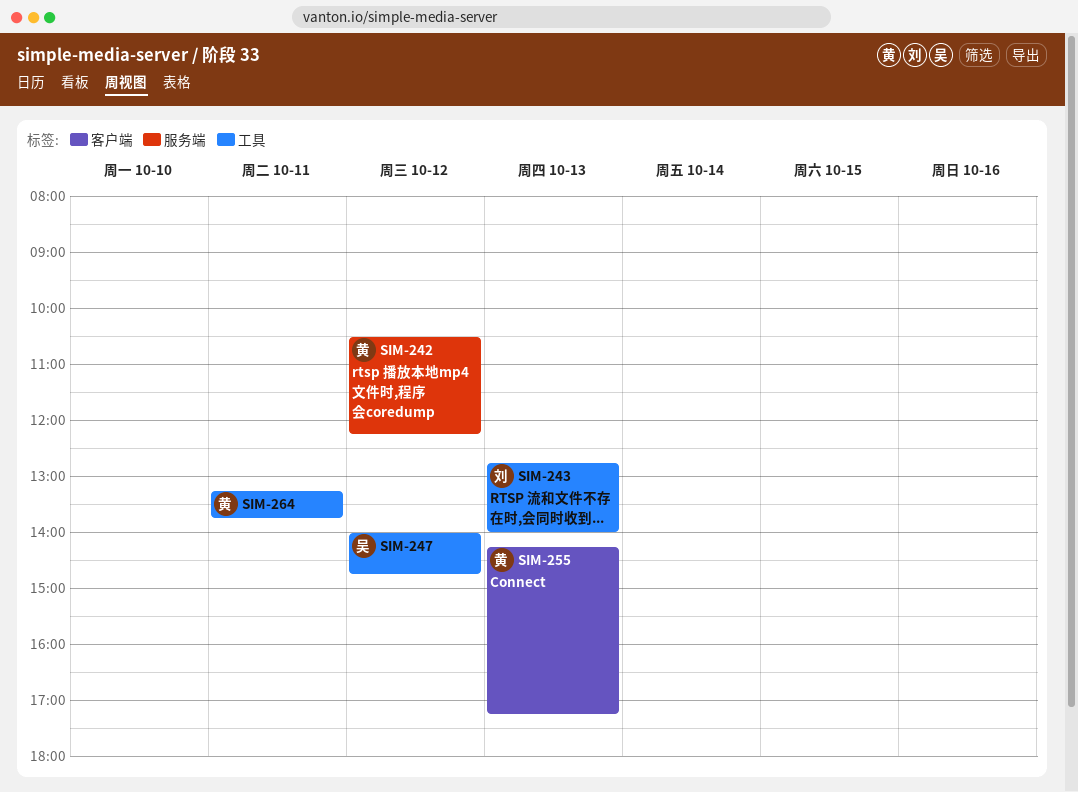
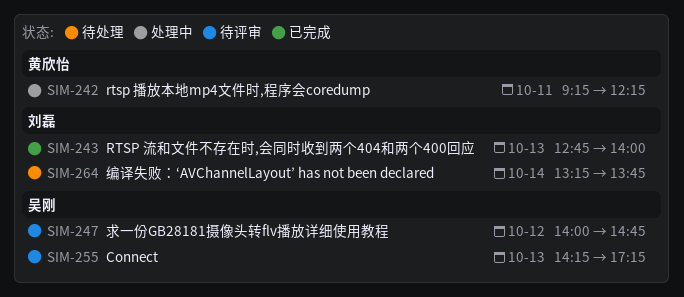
SIM-242, day: Oct 12 -> Oct 11
SIM-242, begins: 10:30 -> 09:15
SIM-255, owner: 黄欣怡 -> 吴刚
SIM-264, owner: 黄欣怡 -> 刘磊
SIM-264, day: Oct 11 -> Oct 14

